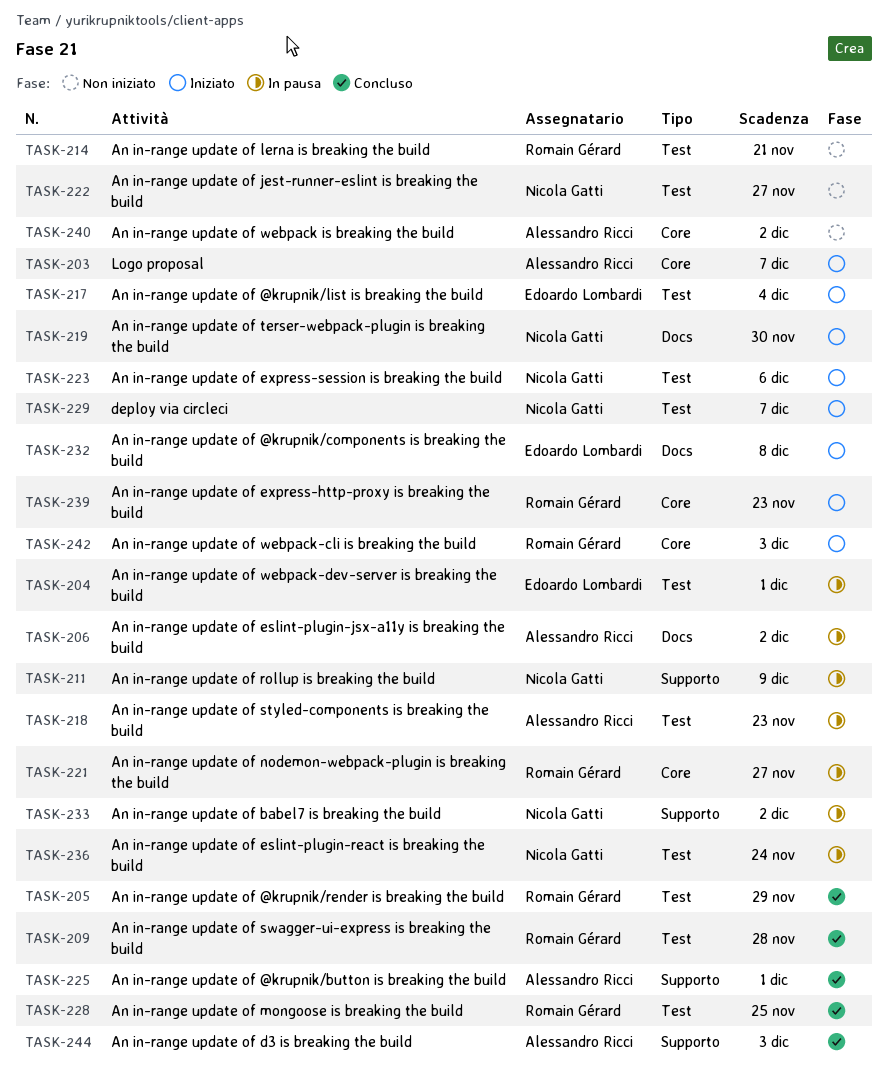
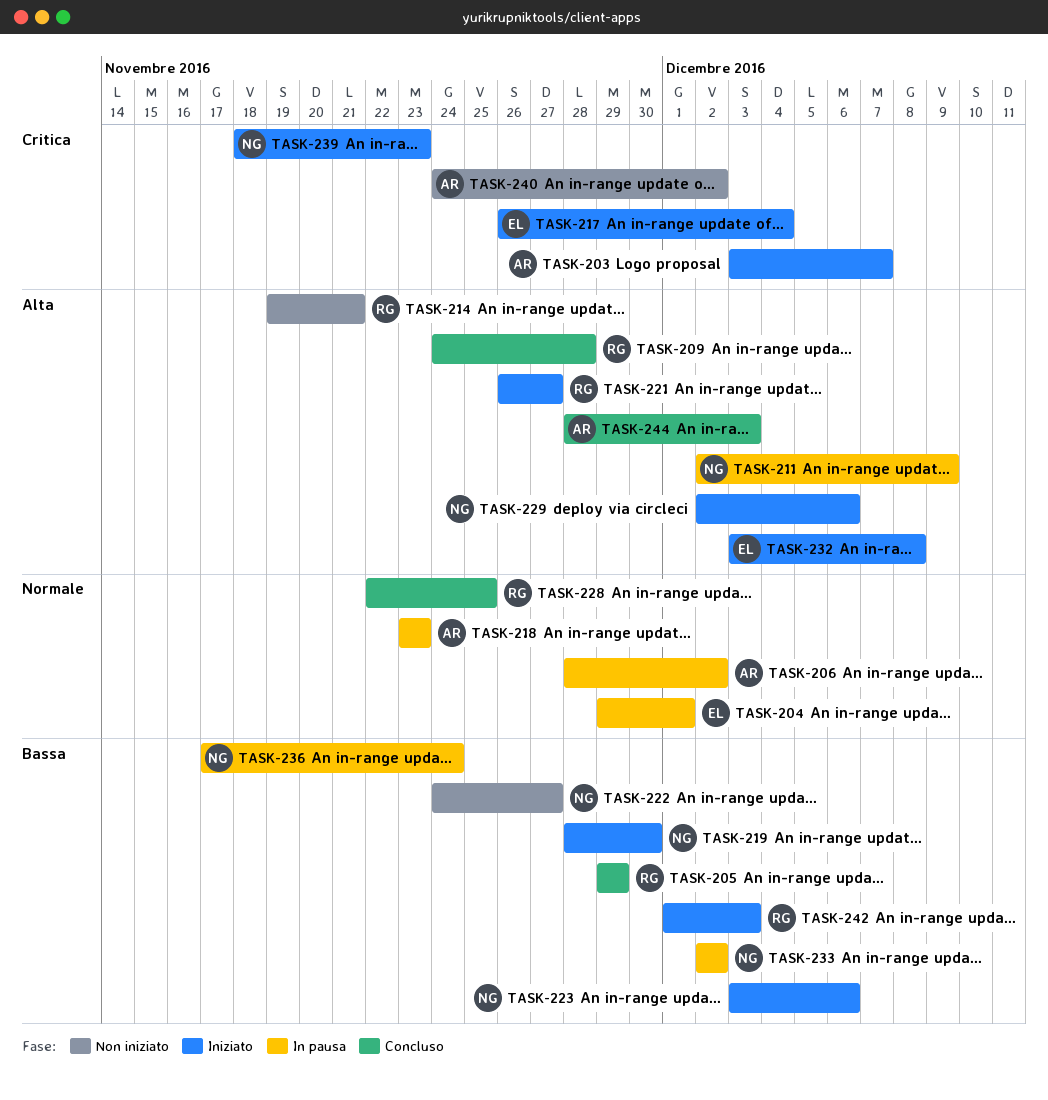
TASK-221, status: In pausa -> Iniziato
TASK-225: present -> none
TASK-229, due: Dec 7 -> Dec 6
TASK-239, owner: Romain Gérard -> Nicola Gatti

